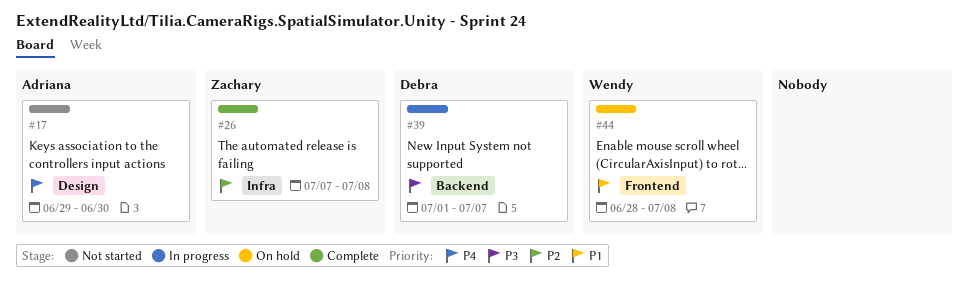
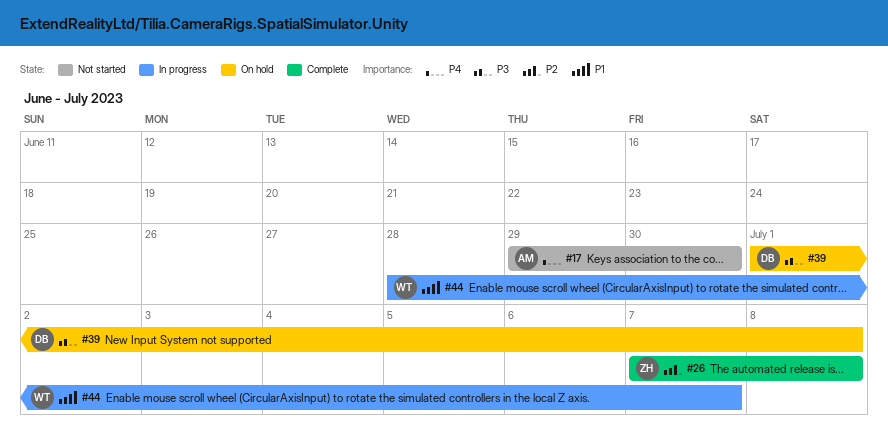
#39, status: In progress -> On hold
#39, due: Jul 7 -> Jul 8
#44, status: On hold -> In progress
#44, due: Jul 8 -> Jul 7

